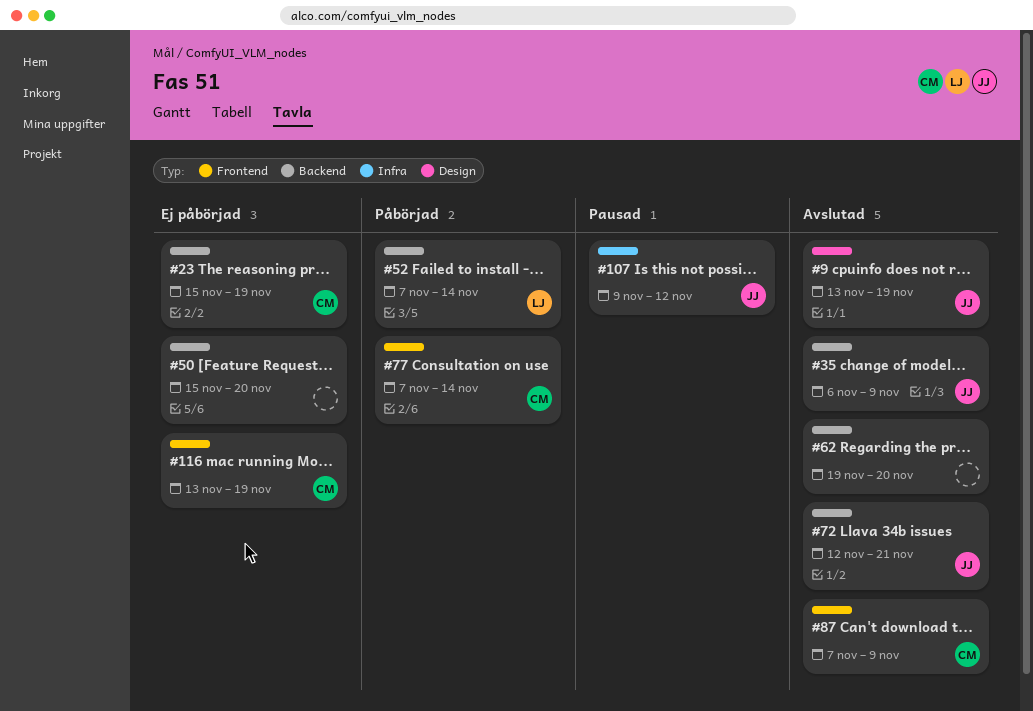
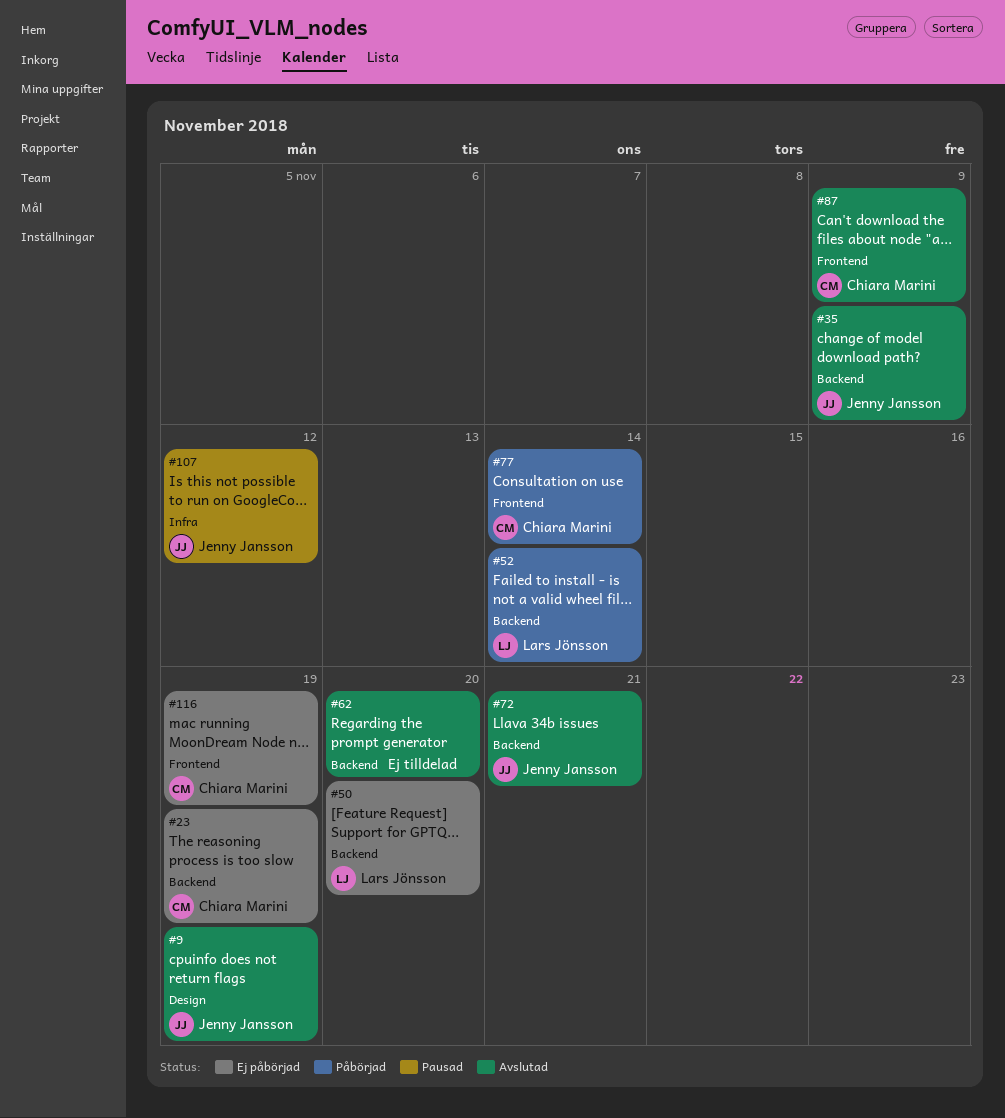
#50, owner: none -> Lars Jönsson

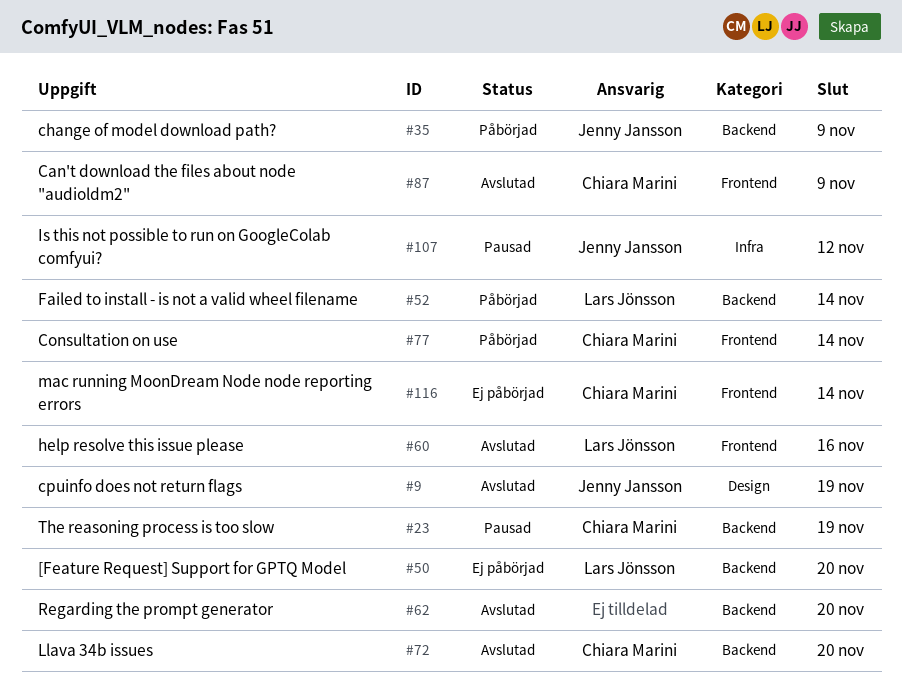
#23, status: Ej påbörjad -> Pausad
#35, status: Avslutad -> Påbörjad
#60: none -> present
#72, owner: Jenny Jansson -> Chiara Marini
#72, due: Nov 21 -> Nov 20
#116, due: Nov 19 -> Nov 14

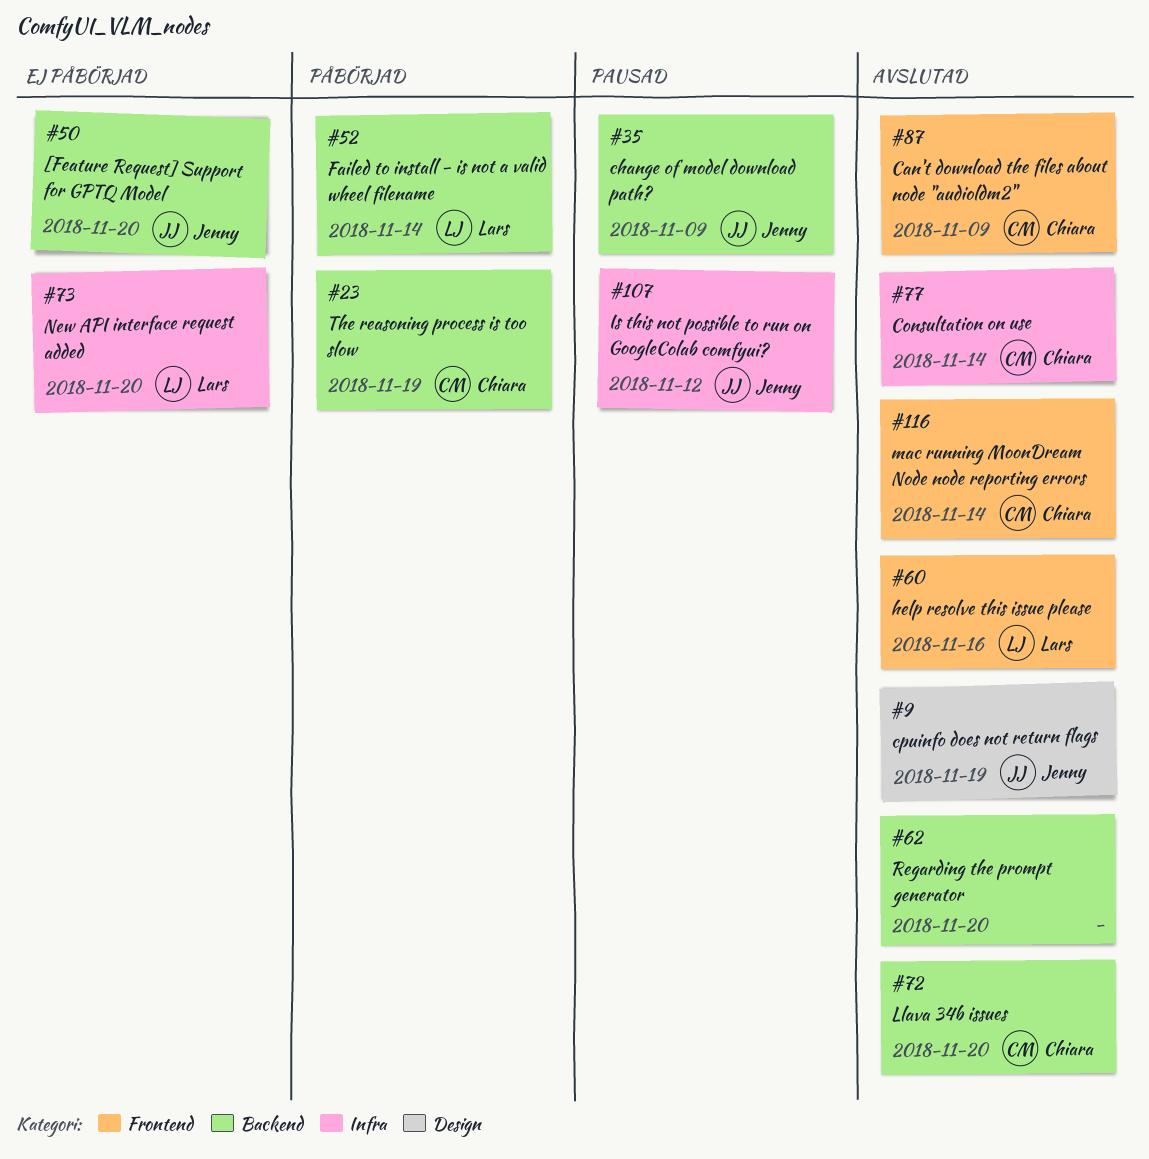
#23, status: Pausad -> Påbörjad
#35, status: Påbörjad -> Pausad
#50, owner: Lars Jönsson -> Jenny Jansson
#73: none -> present
#77, status: Påbörjad -> Avslutad
#77, label: Frontend -> Infra
#116, status: Ej påbörjad -> Avslutad

